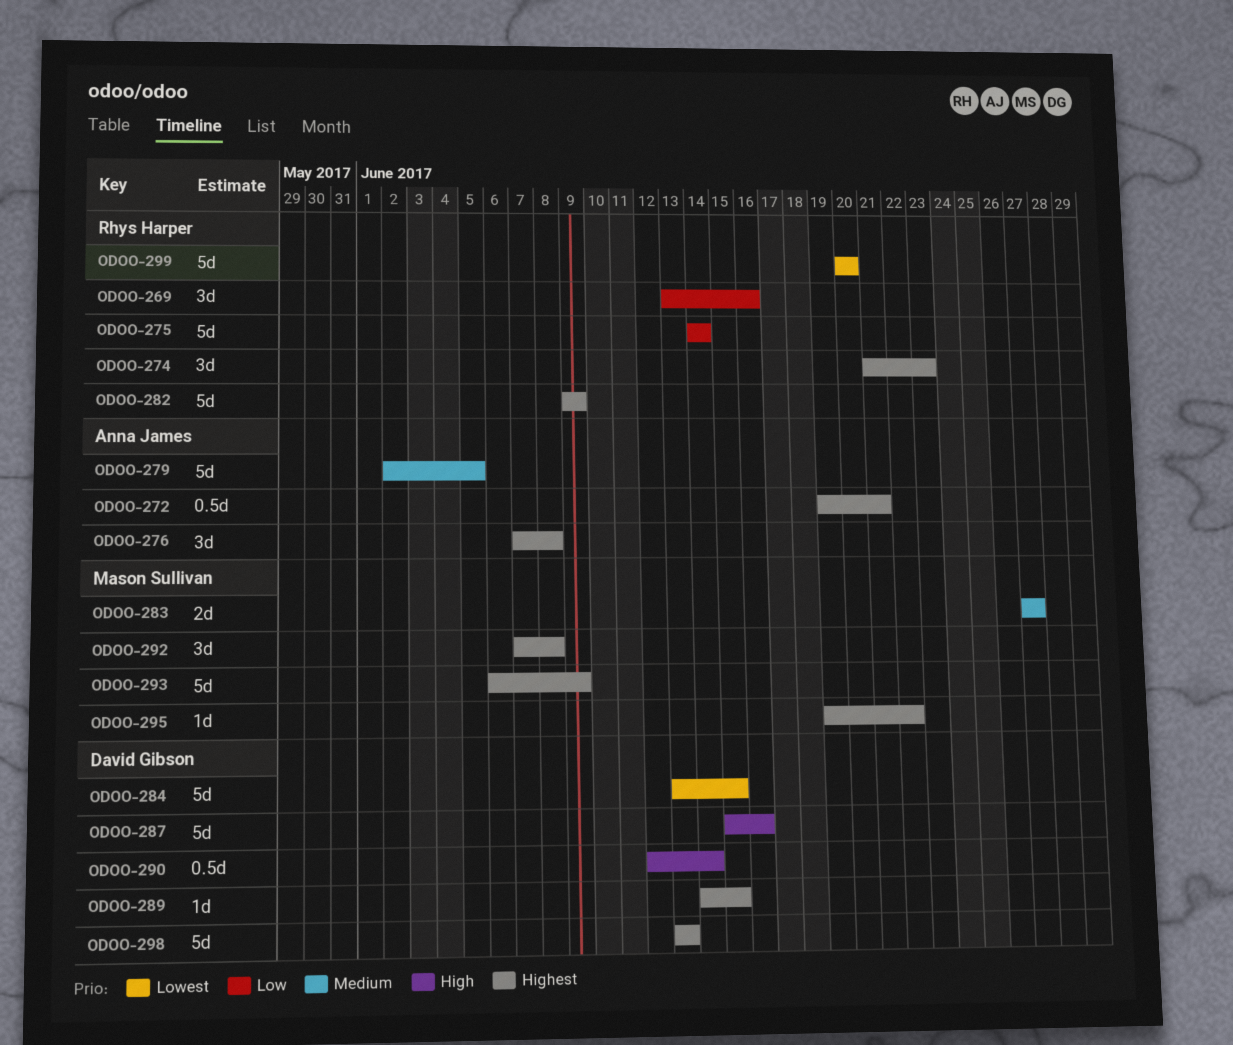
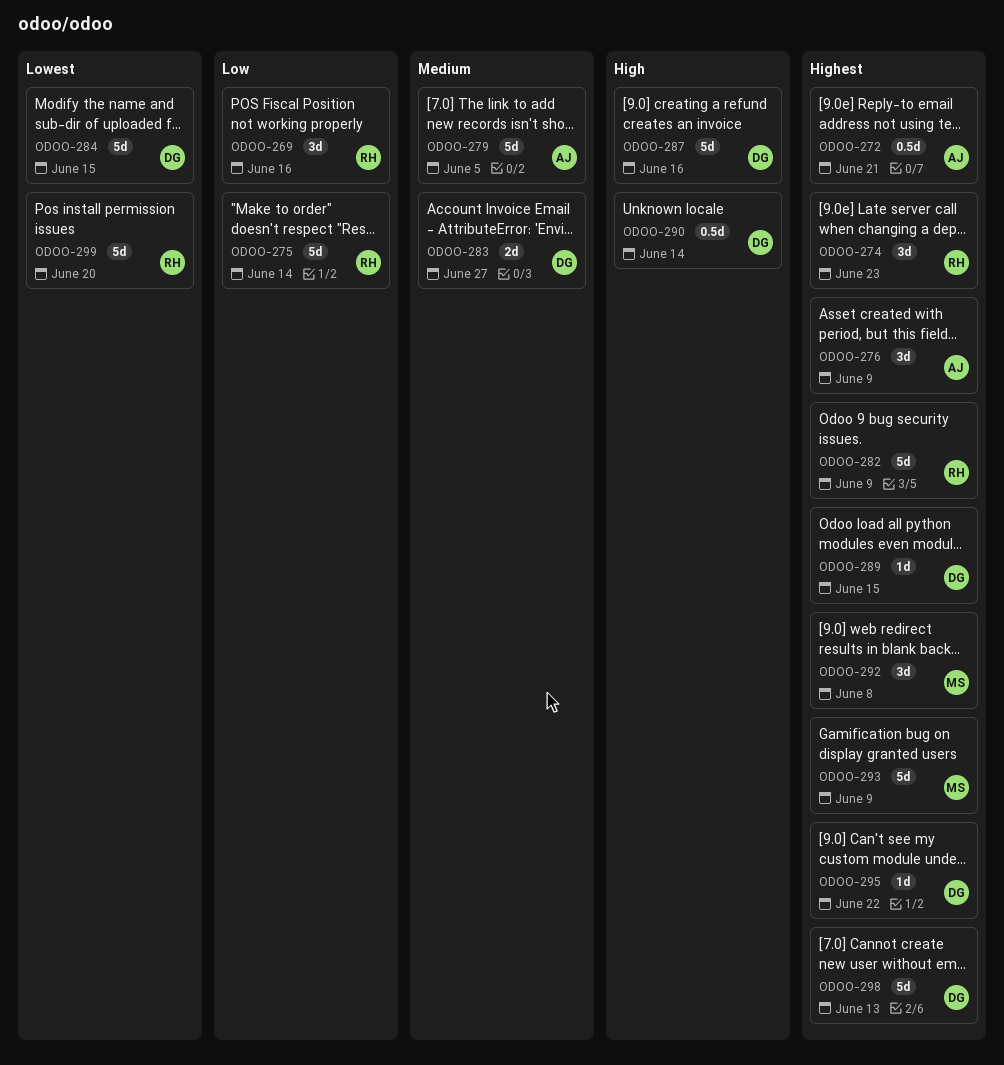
ODOO-276, due: Jun 8 -> Jun 9
ODOO-283, owner: Mason Sullivan -> David Gibson
ODOO-295, owner: Mason Sullivan -> David Gibson

